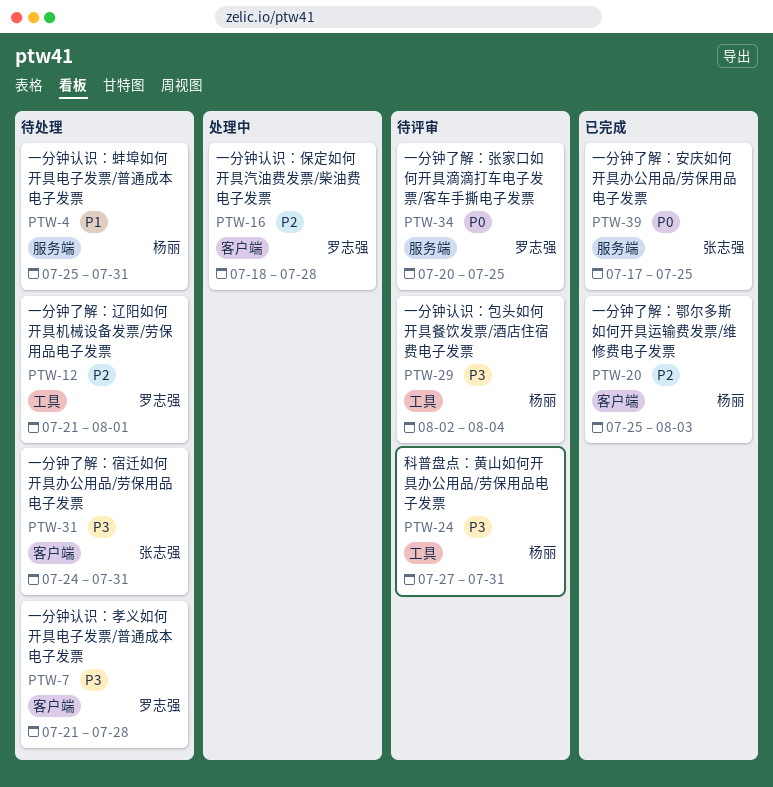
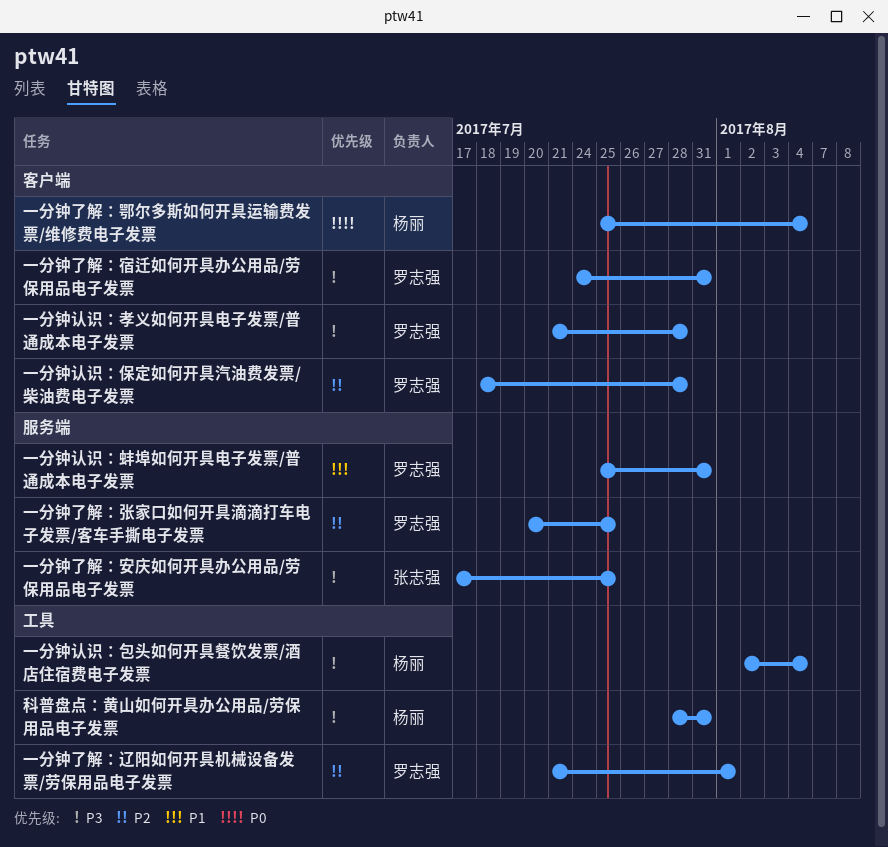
一分钟了解：安庆如何开具办公用品/劳保用品电子发票, priority: P0 -> P3
一分钟了解：宿迁如何开具办公用品/劳保用品电子发票, owner: 张志强 -> 罗志强
一分钟了解：张家口如何开具滴滴打车电子发票/客车手撕电子发票, priority: P0 -> P2
一分钟了解：鄂尔多斯如何开具运输费发票/维修费电子发票, priority: P2 -> P0
一分钟了解：鄂尔多斯如何开具运输费发票/维修费电子发票, due: Aug 3 -> Aug 4
一分钟认识：蚌埠如何开具电子发票/普通成本电子发票, owner: 杨丽 -> 罗志强
科普盘点：黄山如何开具办公用品/劳保用品电子发票, start: Jul 27 -> Jul 28

